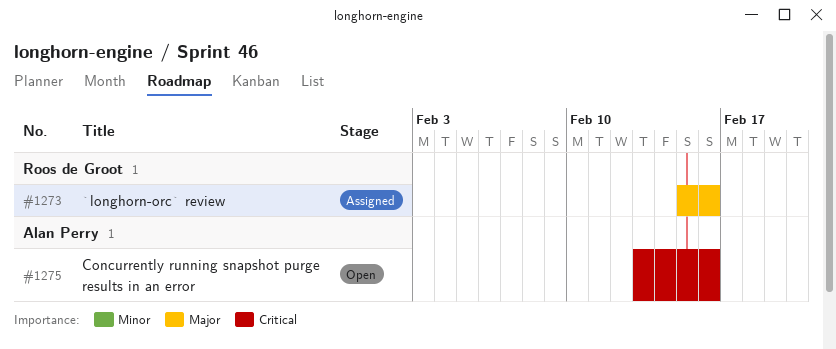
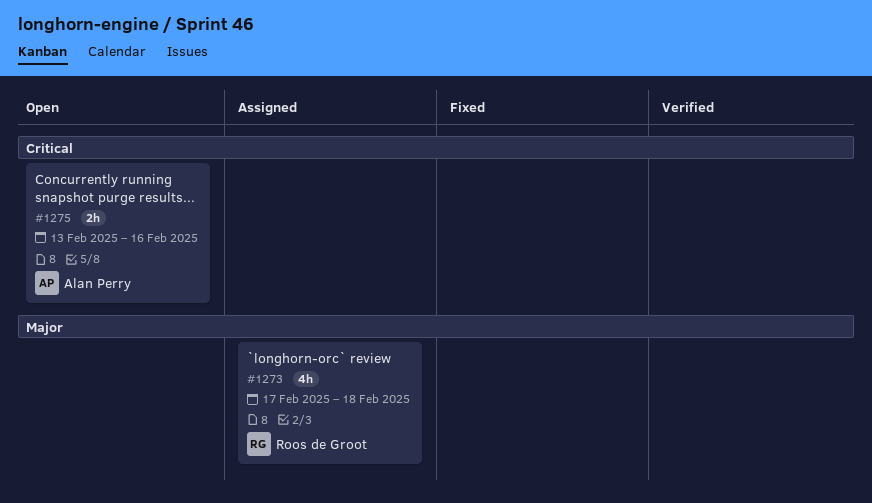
#1273, start: Feb 15 -> Feb 17
#1273, due: Feb 16 -> Feb 18

